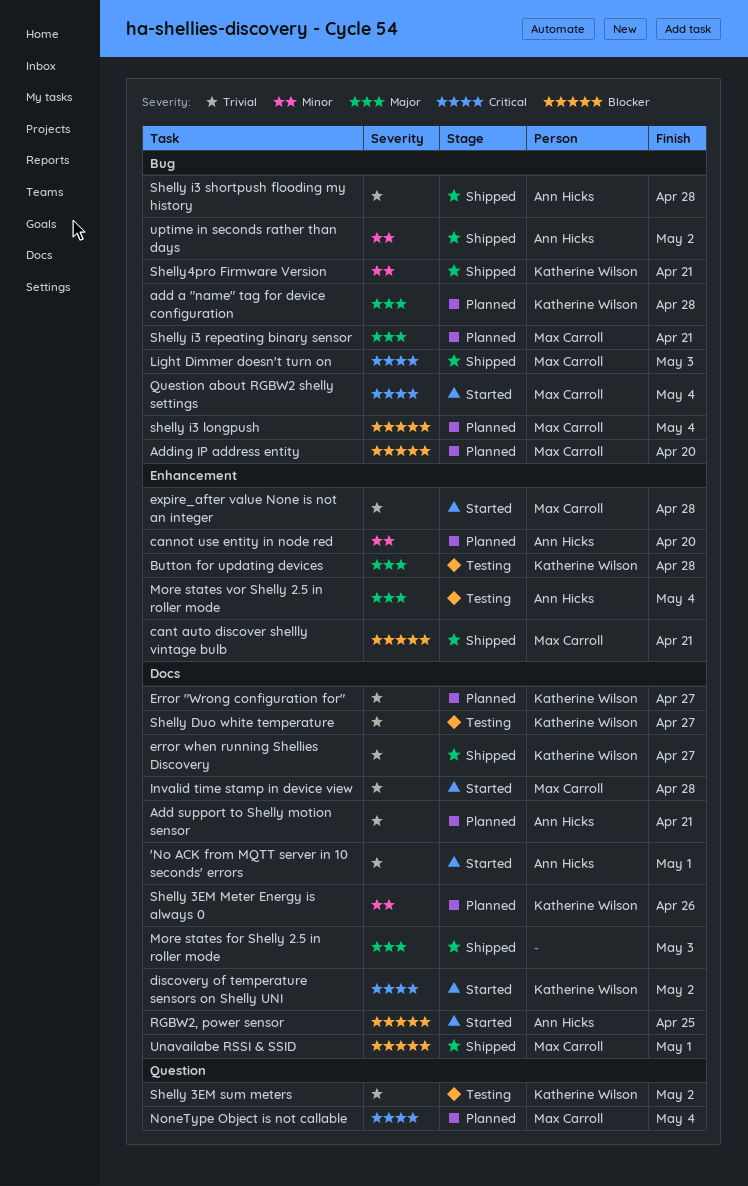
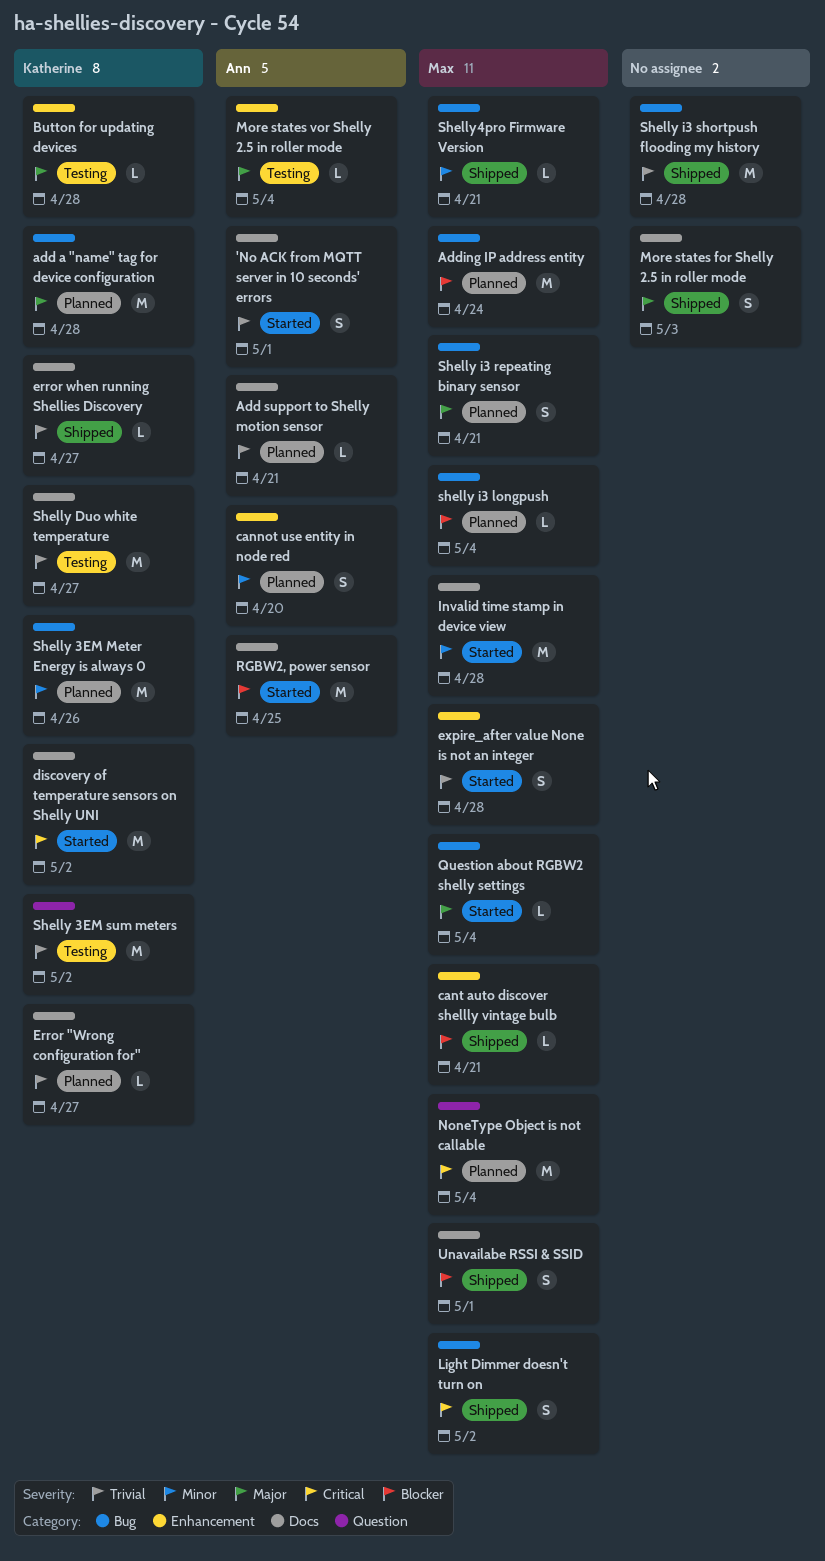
Adding IP address entity, due: Apr 20 -> Apr 24
Invalid time stamp in device view, priority: Trivial -> Minor
Light Dimmer doesn't turn on, due: May 3 -> May 2
Question about RGBW2 shelly settings, priority: Critical -> Major
Shelly 3EM Meter Energy is always 0, label: Docs -> Bug
Shelly i3 shortpush flooding my history, owner: Ann Hicks -> none
Shelly4pro Firmware Version, owner: Katherine Wilson -> Max Carroll
uptime in seconds rather than days: present -> none

